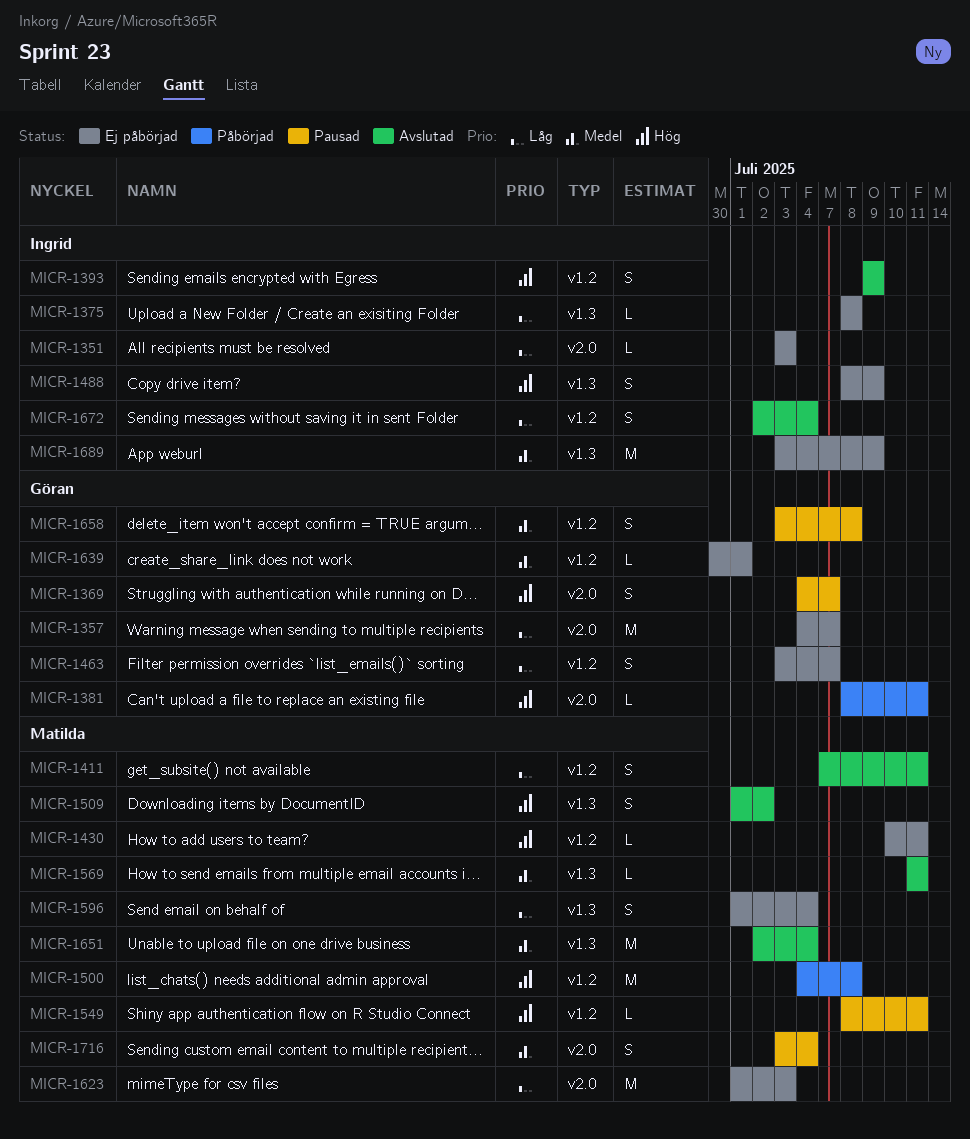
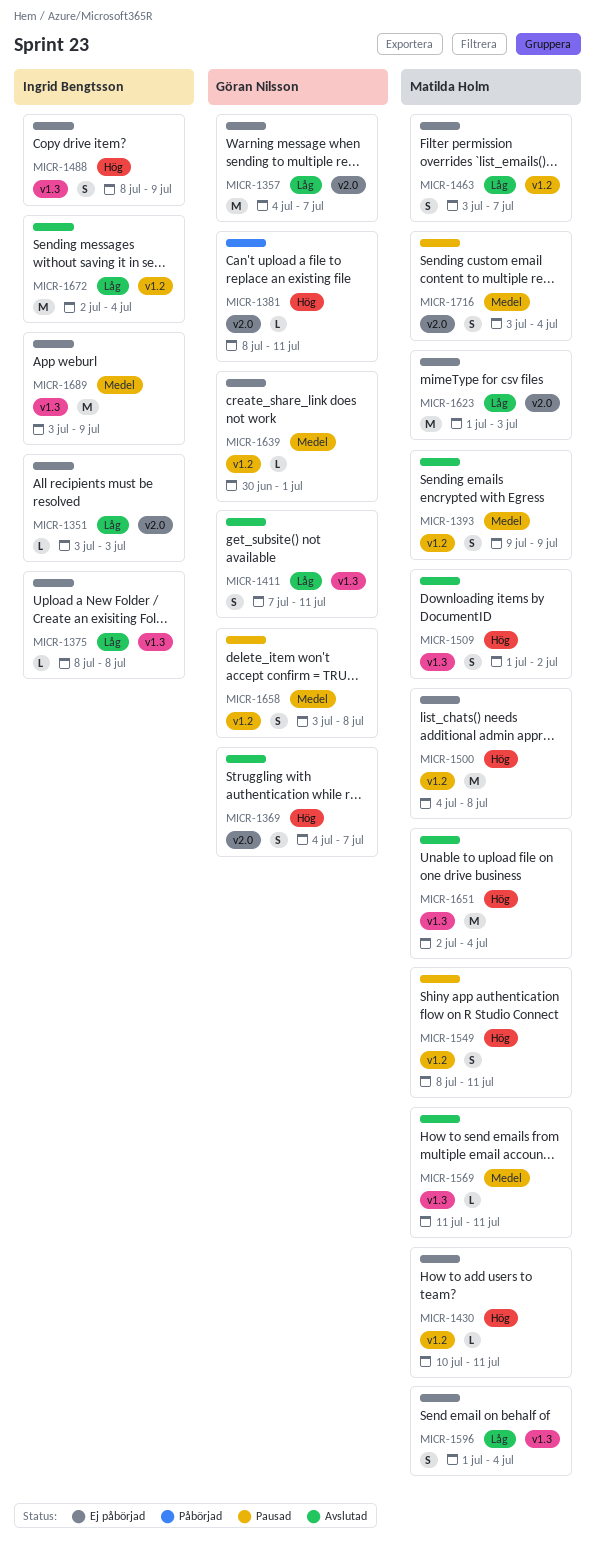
MICR-1369, status: Pausad -> Avslutad
MICR-1393, owner: Ingrid Bengtsson -> Matilda Holm
MICR-1393, priority: Hög -> Medel
MICR-1411, owner: Matilda Holm -> Göran Nilsson
MICR-1411, label: v1.2 -> v1.3
MICR-1463, owner: Göran Nilsson -> Matilda Holm
MICR-1500, status: Påbörjad -> Ej påbörjad
MICR-1549, estimate: L -> S
MICR-1651, priority: Medel -> Hög
MICR-1672, estimate: S -> M

